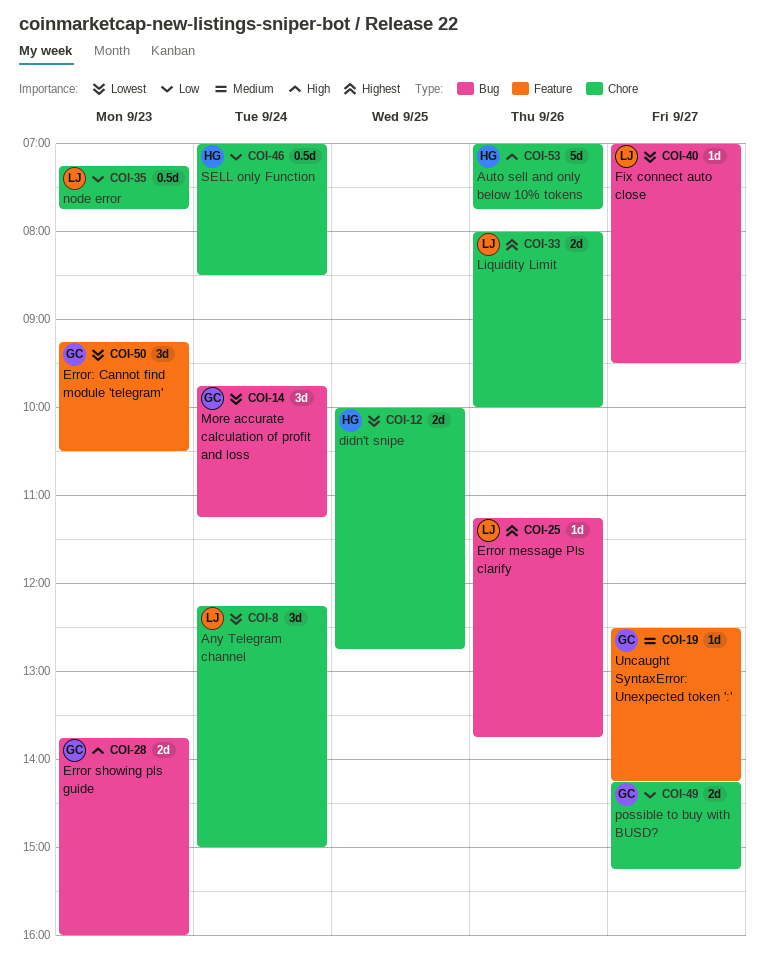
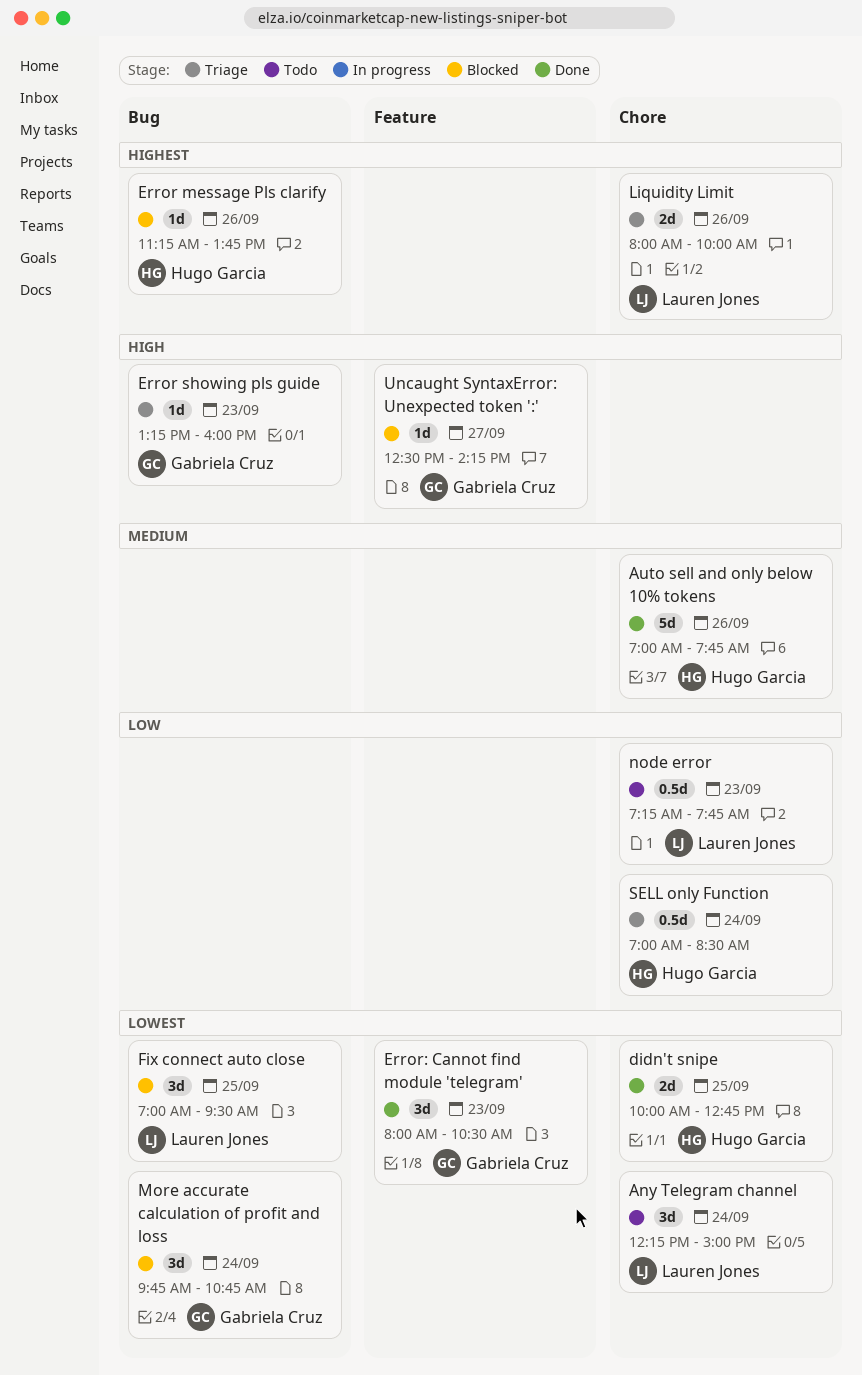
Auto sell and only below 10% tokens, priority: High -> Medium
Error message Pls clarify, owner: Lauren Jones -> Hugo Garcia
Error showing pls guide, estimate: 2d -> 1d
Error showing pls guide, begins: 13:45 -> 13:15
Error: Cannot find module 'telegram', begins: 09:15 -> 08:00
Fix connect auto close, estimate: 1d -> 3d
Fix connect auto close, day: Sep 27 -> Sep 25
More accurate calculation of profit and loss, ends: 11:15 -> 10:45
possible to buy with BUSD?: present -> none
Uncaught SyntaxError: Unexpected token ':', priority: Medium -> High

